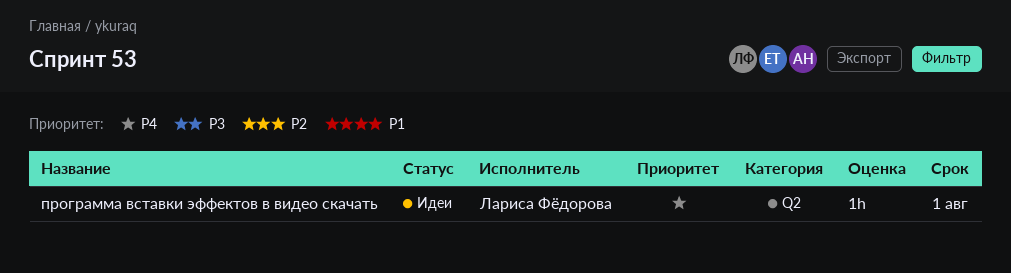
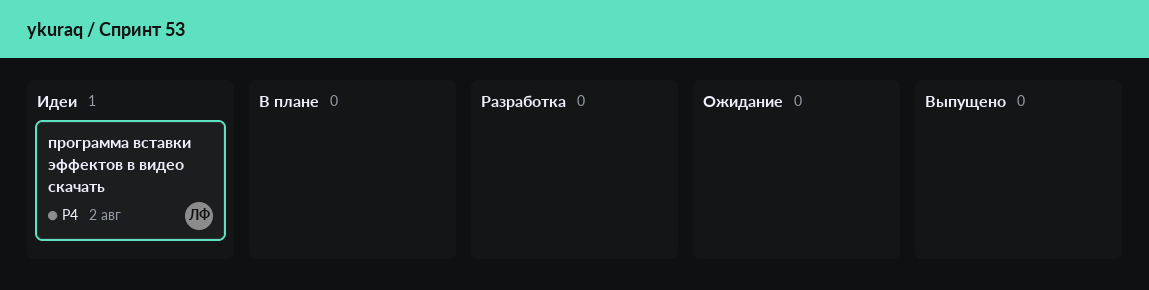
программа вставки эффектов в видео скачать, due: Aug 1 -> Aug 2

